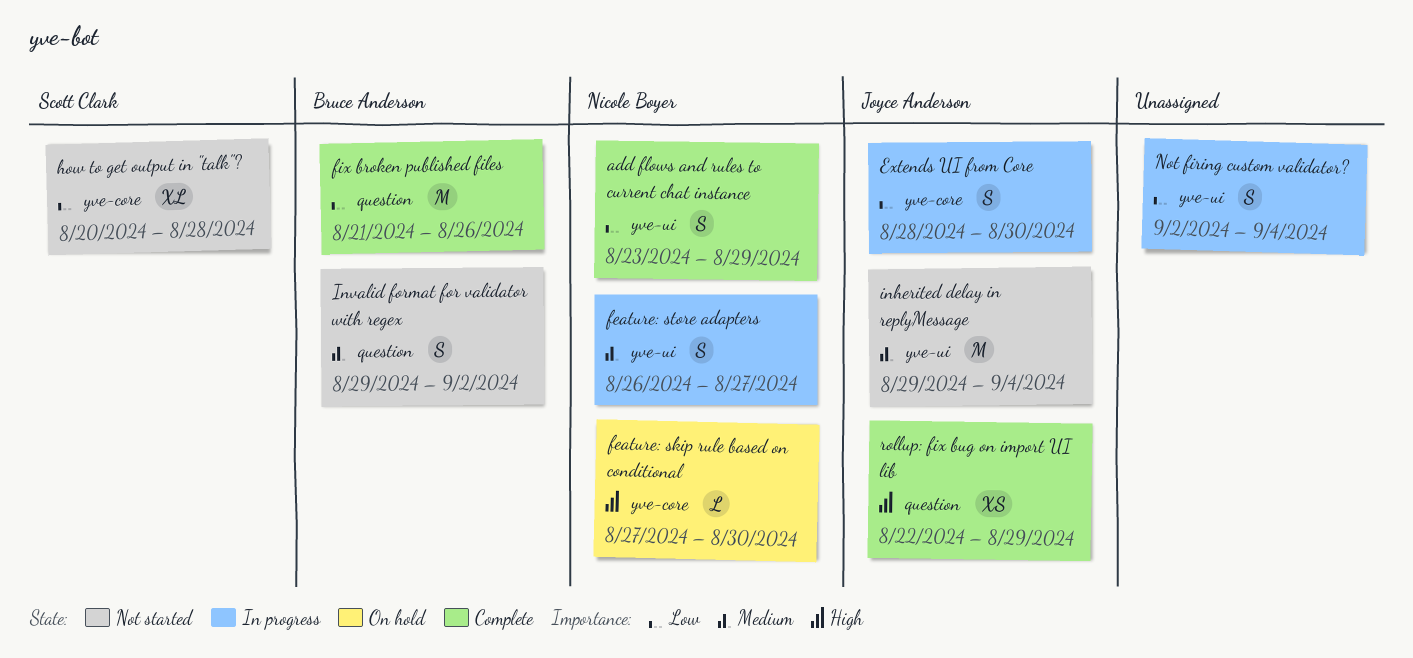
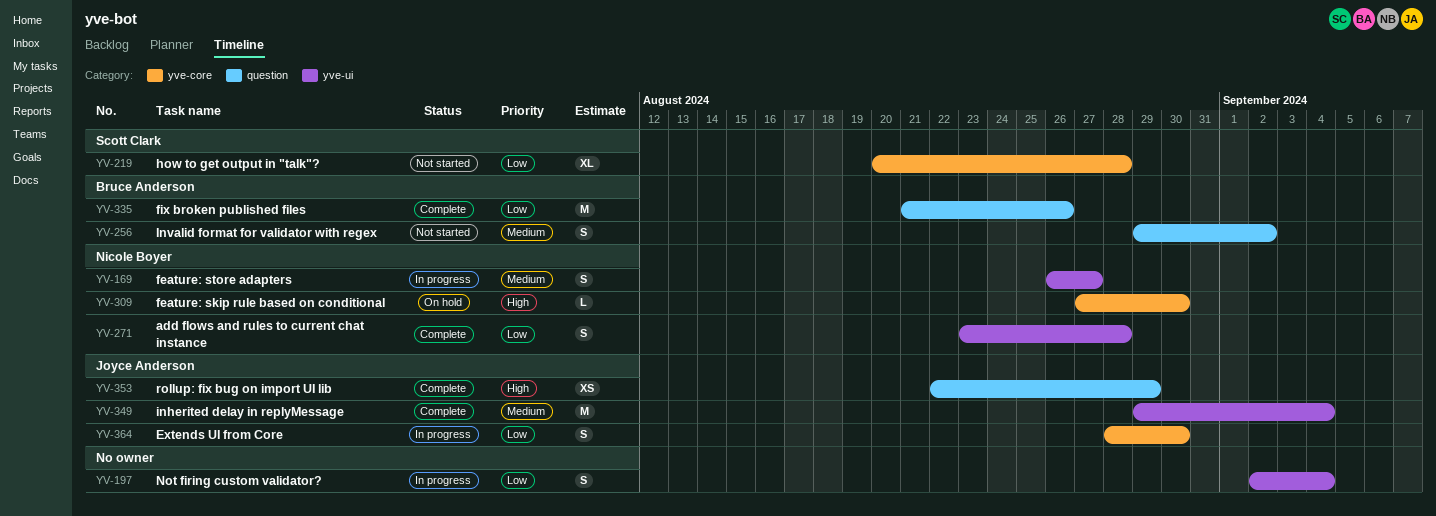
add flows and rules to current chat instance, due: Aug 29 -> Aug 28
inherited delay in replyMessage, status: Not started -> Complete

